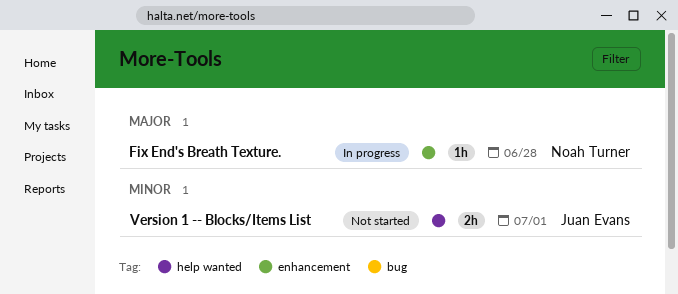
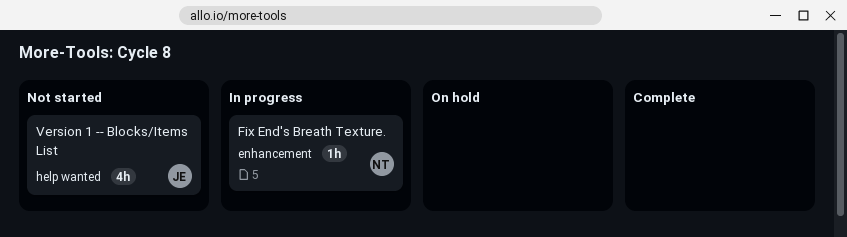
Version 1 -- Blocks/Items List, estimate: 2h -> 4h

